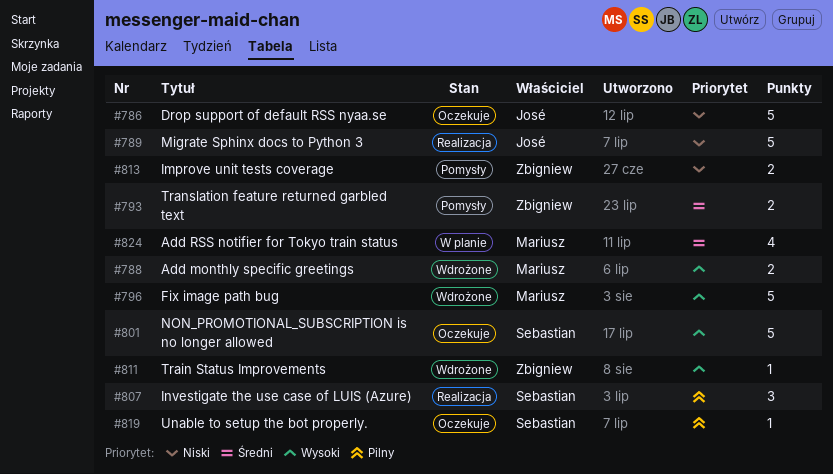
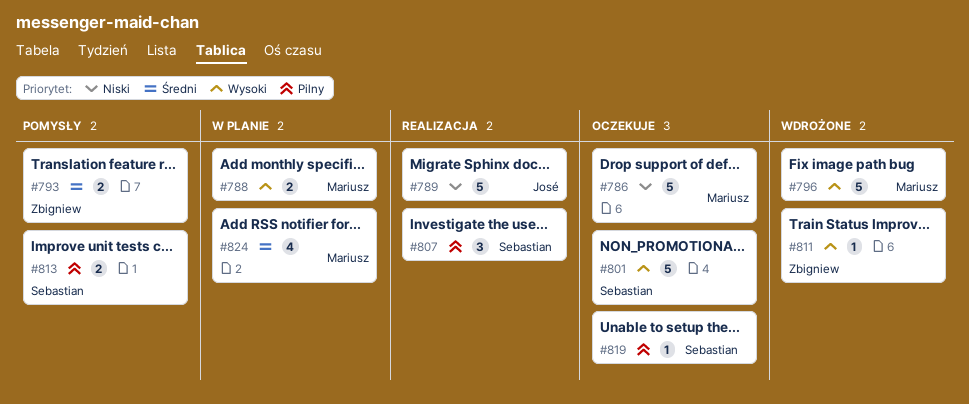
#786, owner: José -> Mariusz
#788, status: Wdrożone -> W planie
#813, owner: Zbigniew -> Sebastian
#813, priority: Niski -> Pilny

